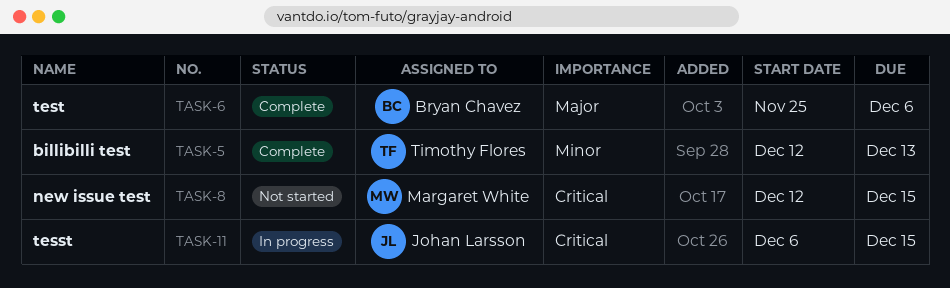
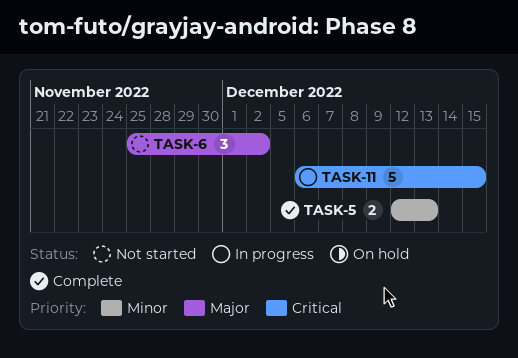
TASK-6, status: Complete -> Not started
TASK-6, due: Dec 6 -> Dec 2
TASK-8: present -> none

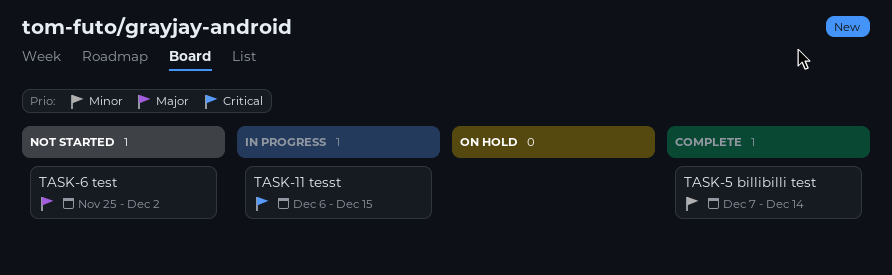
TASK-5, start: Dec 12 -> Dec 7
TASK-5, due: Dec 13 -> Dec 14

